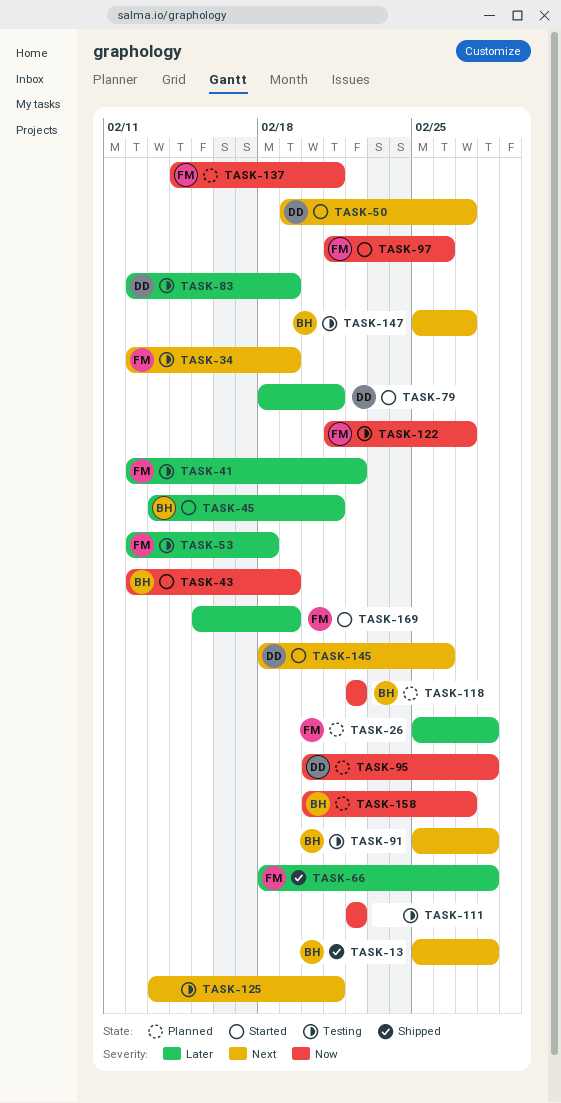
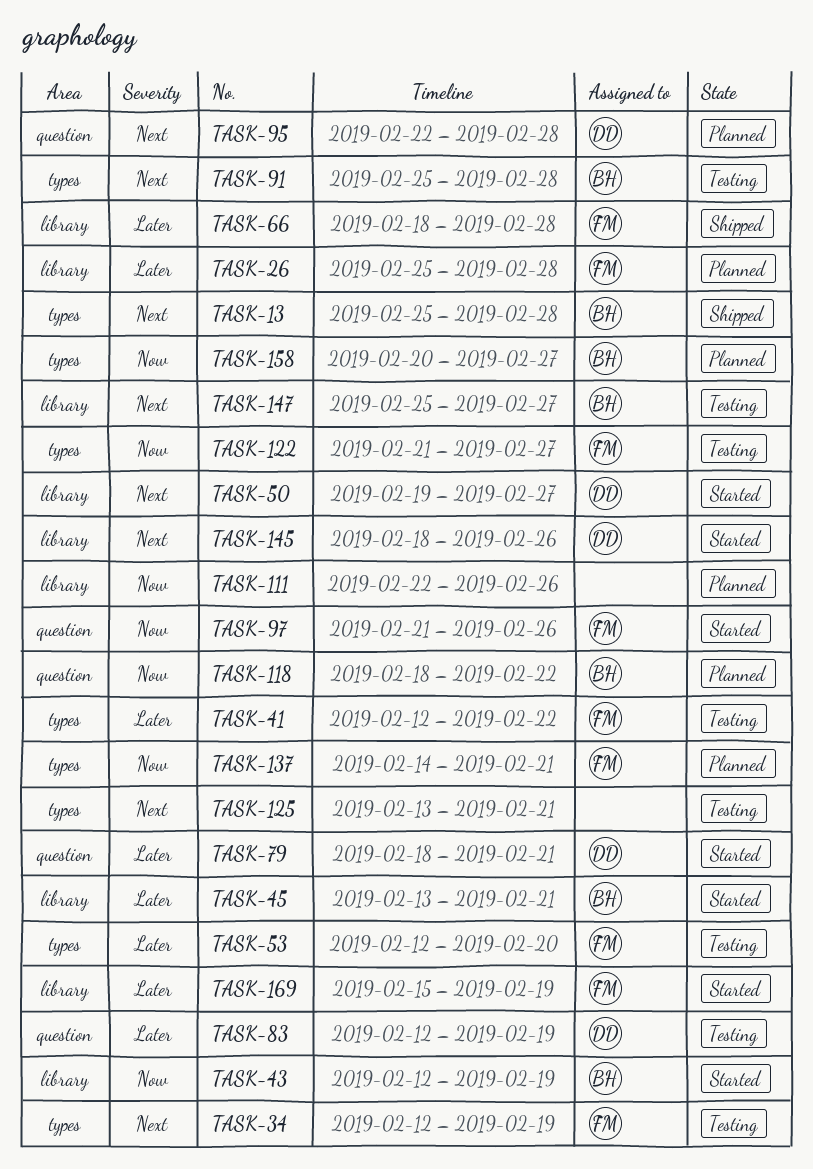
TASK-53, due: Feb 18 -> Feb 20
TASK-95, priority: Now -> Next
TASK-95, start: Feb 20 -> Feb 22
TASK-111, status: Testing -> Planned
TASK-111, due: Feb 22 -> Feb 26
TASK-118, start: Feb 22 -> Feb 18

